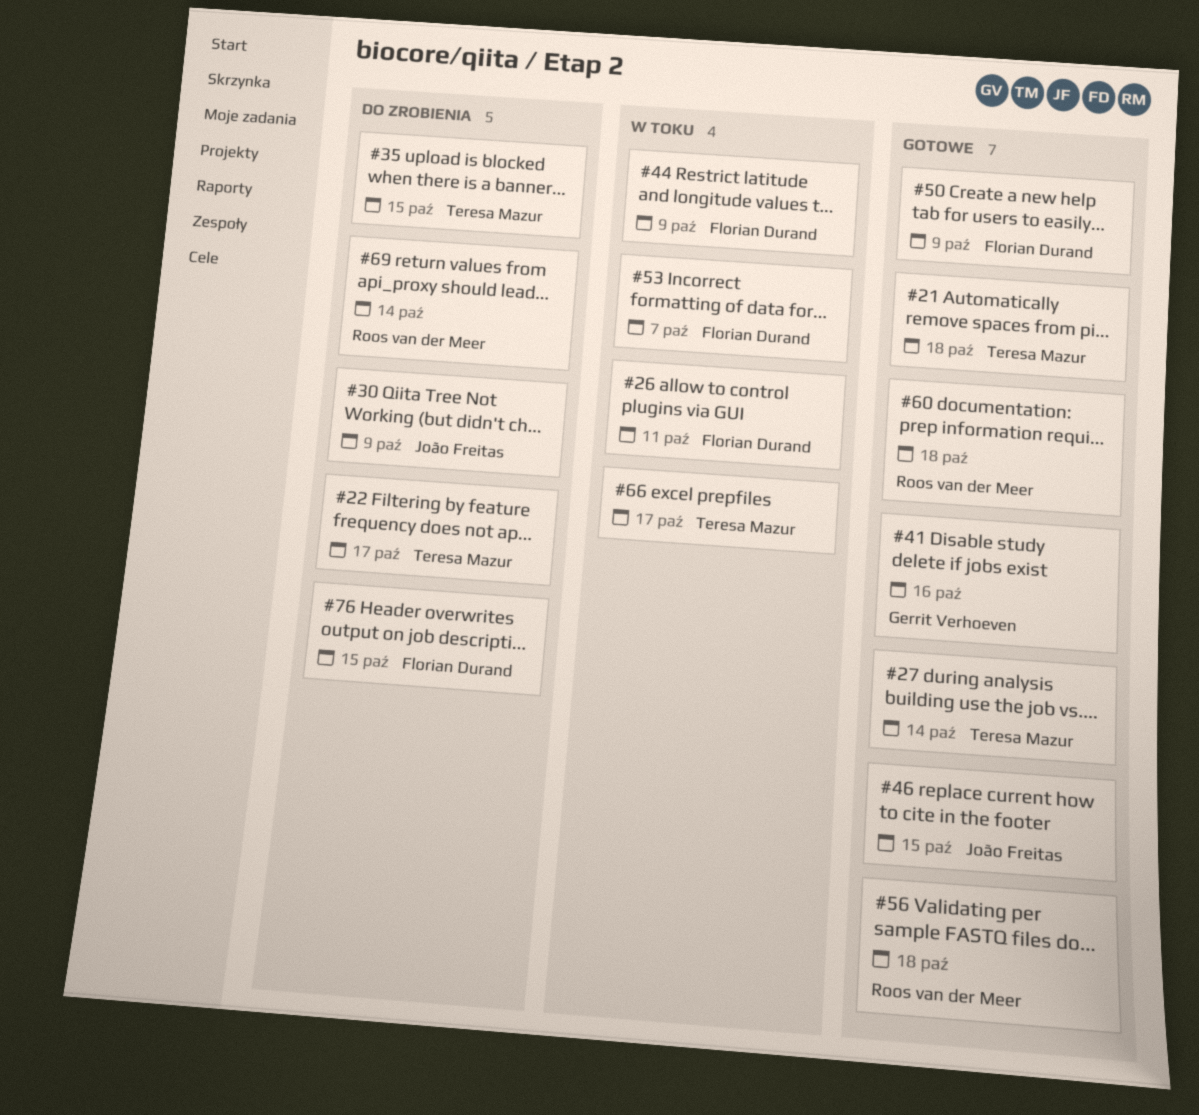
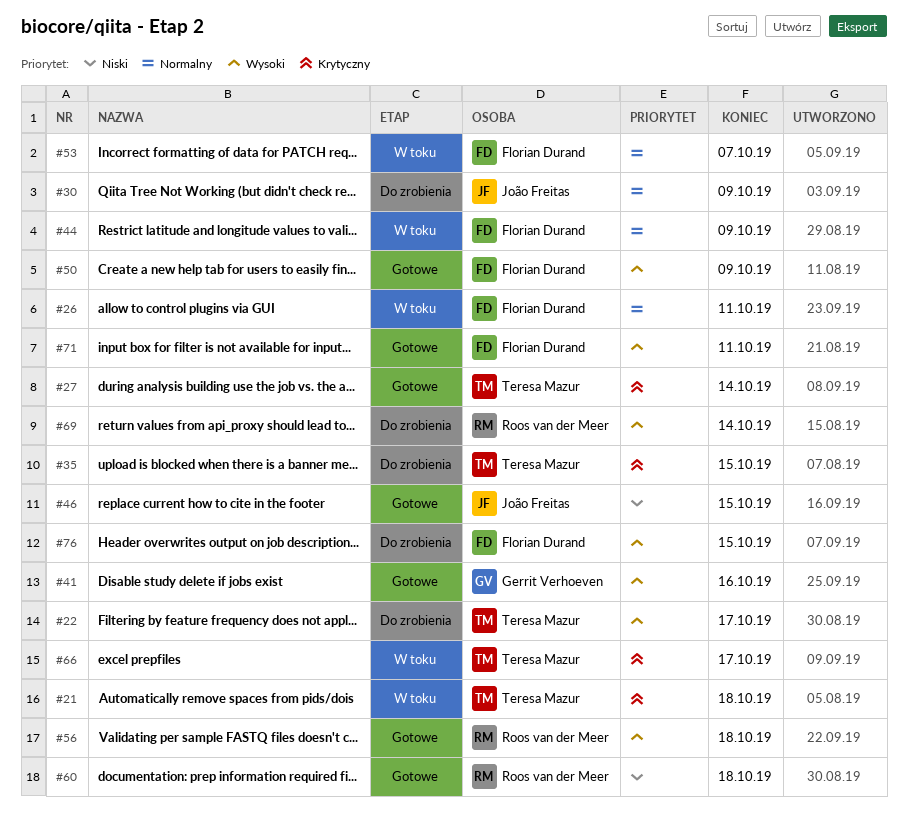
#21, status: Gotowe -> W toku
#71: none -> present

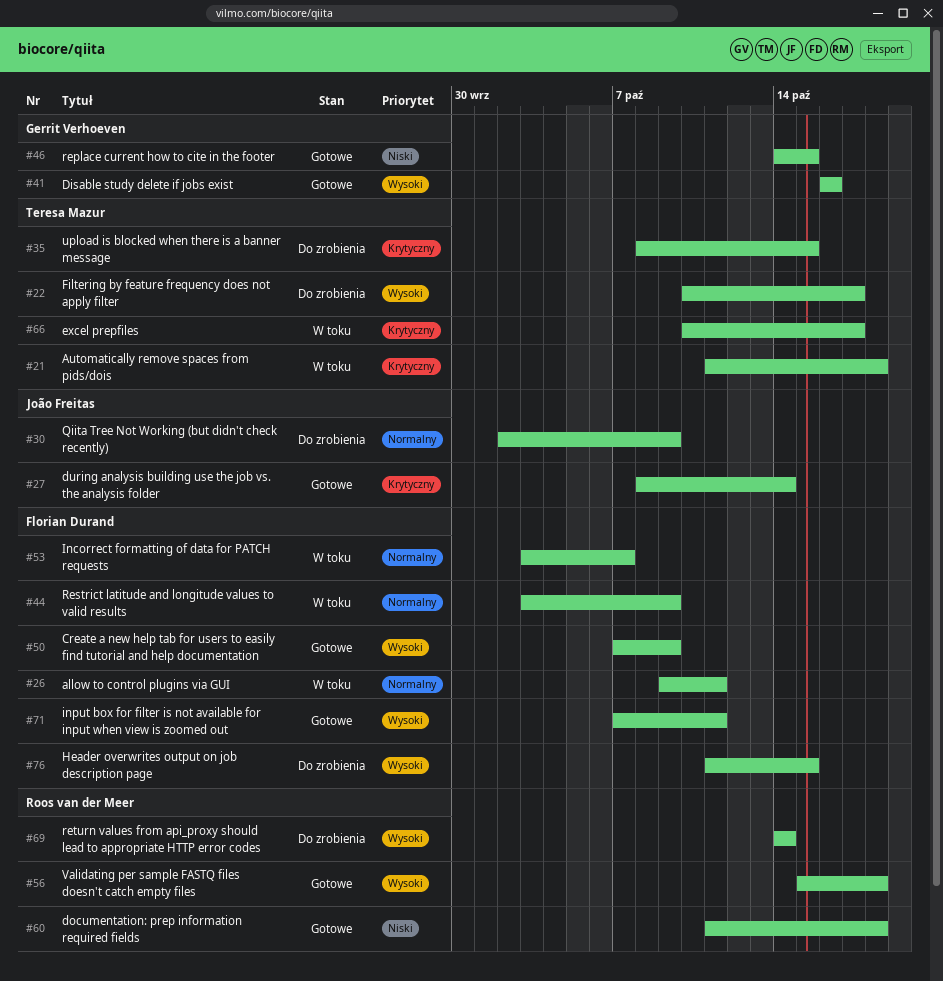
#27, owner: Teresa Mazur -> João Freitas
#46, owner: João Freitas -> Gerrit Verhoeven

